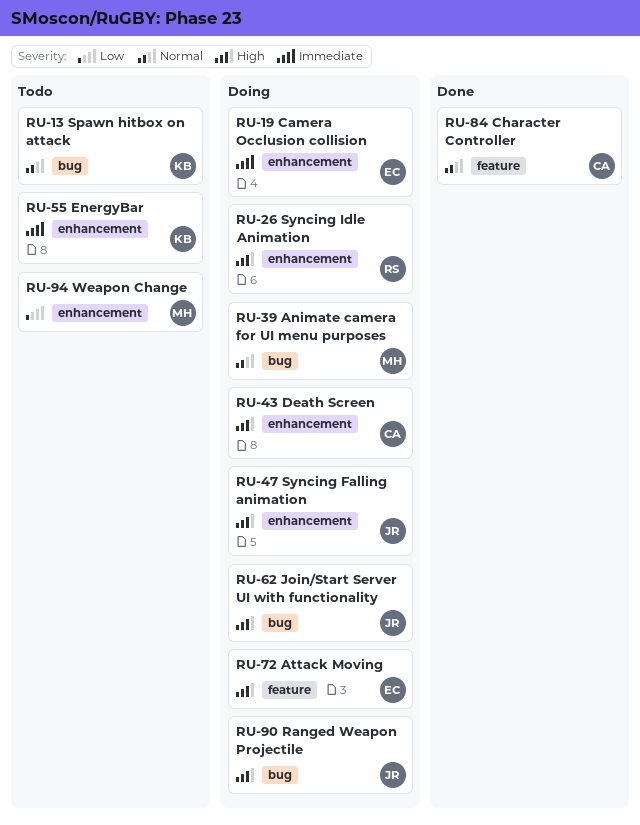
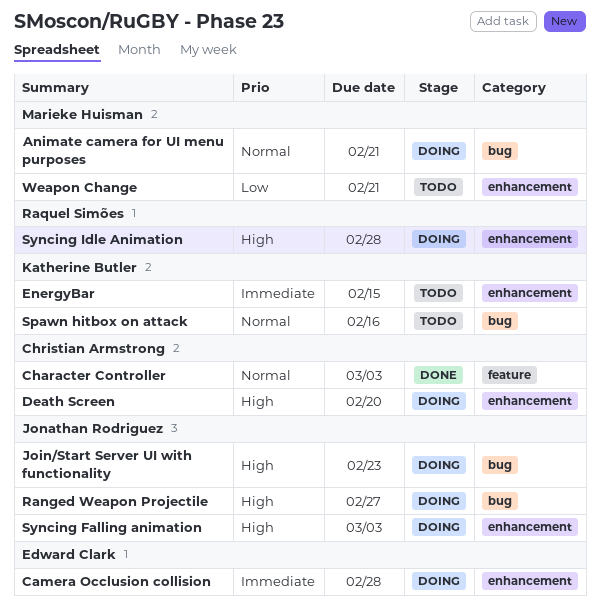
Attack Moving: present -> none

